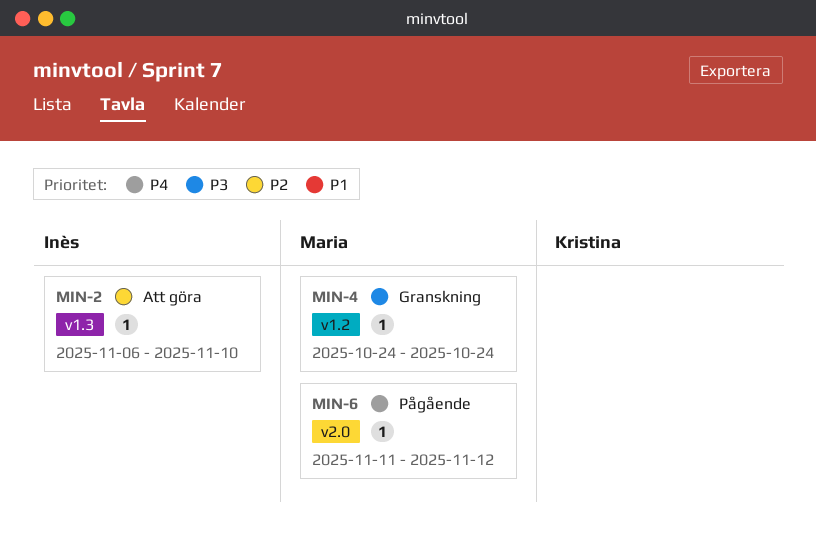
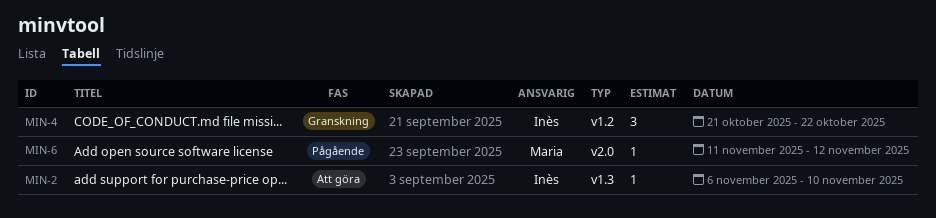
MIN-4, owner: Maria -> Inès
MIN-4, estimate: 1 -> 3
MIN-4, start: Oct 24 -> Oct 21
MIN-4, due: Oct 24 -> Oct 22

